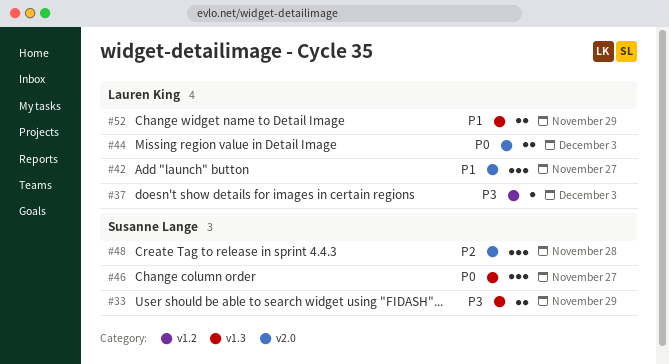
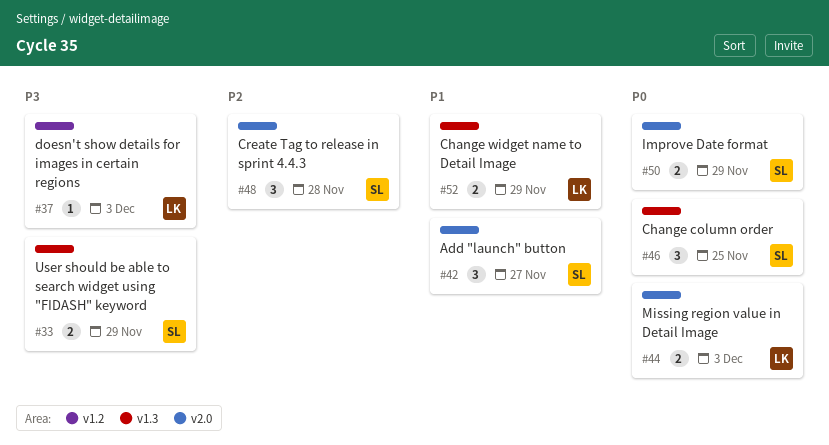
#42, owner: Lauren King -> Susanne Lange
#46, due: Nov 27 -> Nov 25
#50: none -> present

